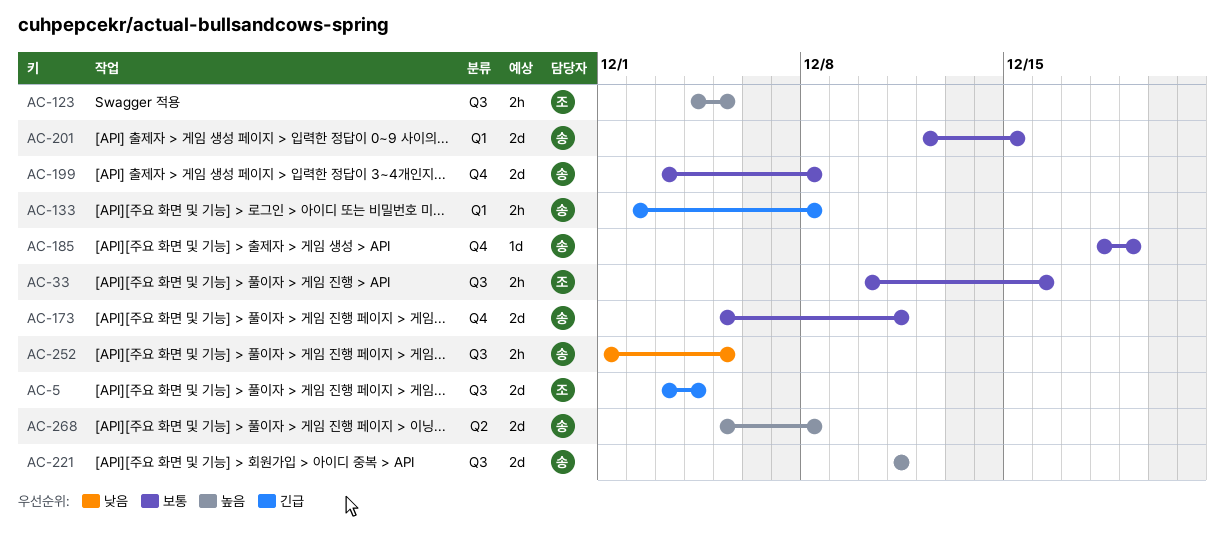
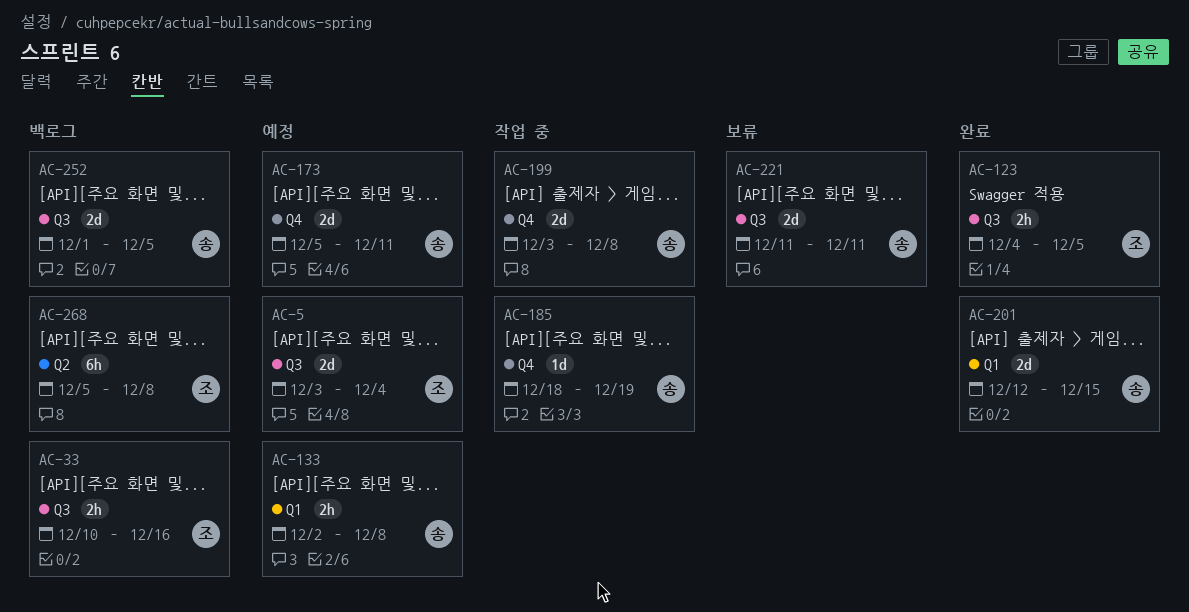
AC-252, estimate: 2h -> 2d
AC-268, owner: 송 -> 조
AC-268, estimate: 2d -> 6h

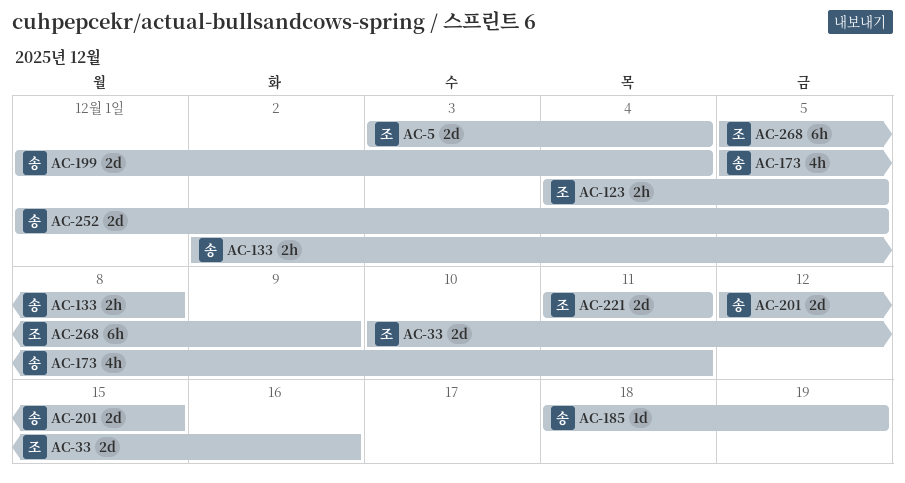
AC-33, estimate: 2h -> 2d
AC-173, estimate: 2d -> 4h
AC-199, start: Dec 3 -> Dec 1
AC-199, due: Dec 8 -> Dec 4
AC-221, owner: 송 -> 조
AC-268, due: Dec 8 -> Dec 9

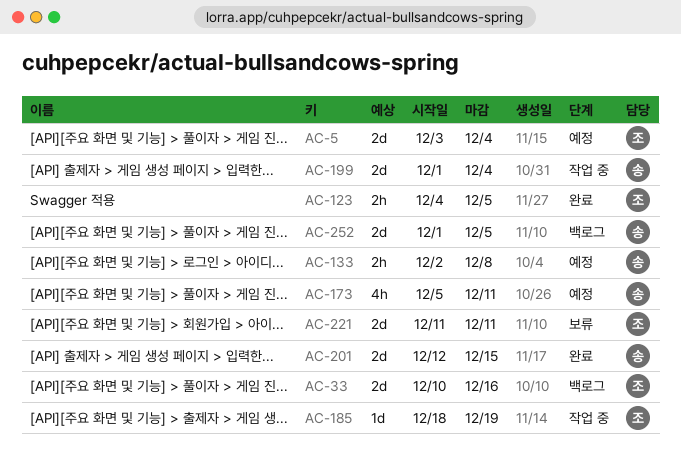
AC-185, owner: 송 -> 조
AC-268: present -> none

